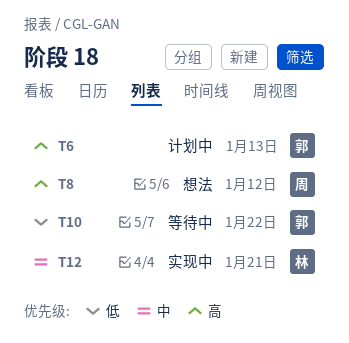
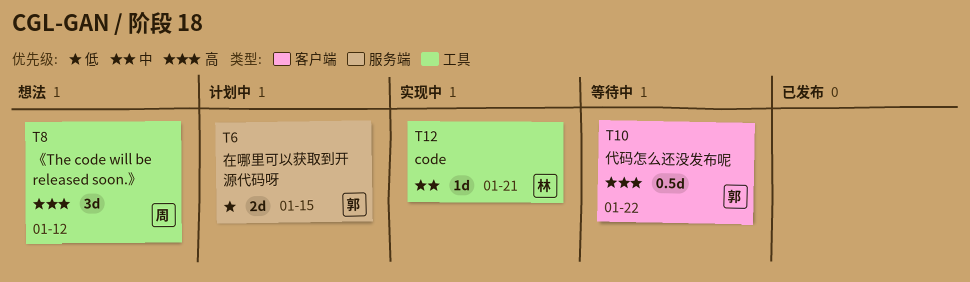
T6, priority: 高 -> 低
T6, due: Jan 13 -> Jan 15
T10, priority: 低 -> 高

